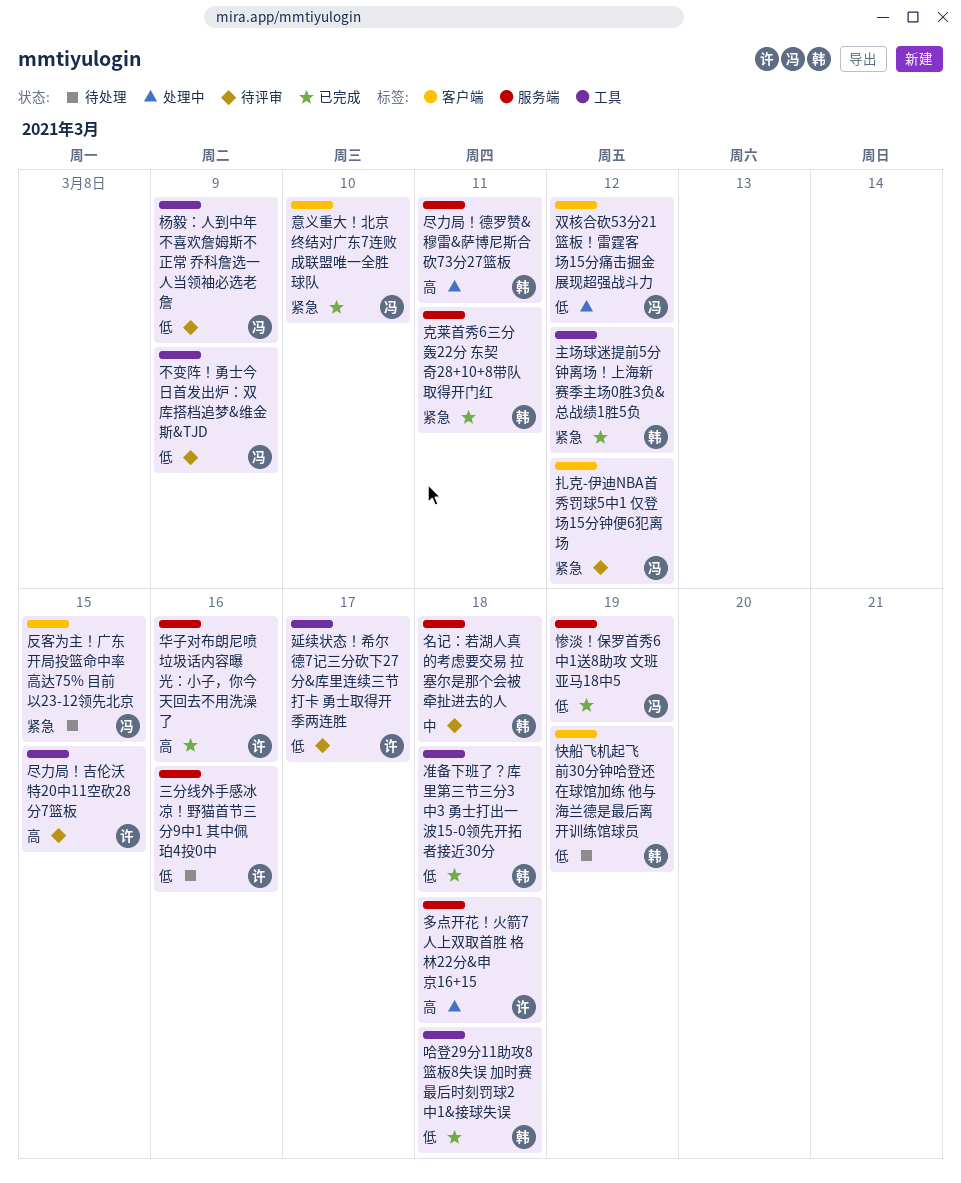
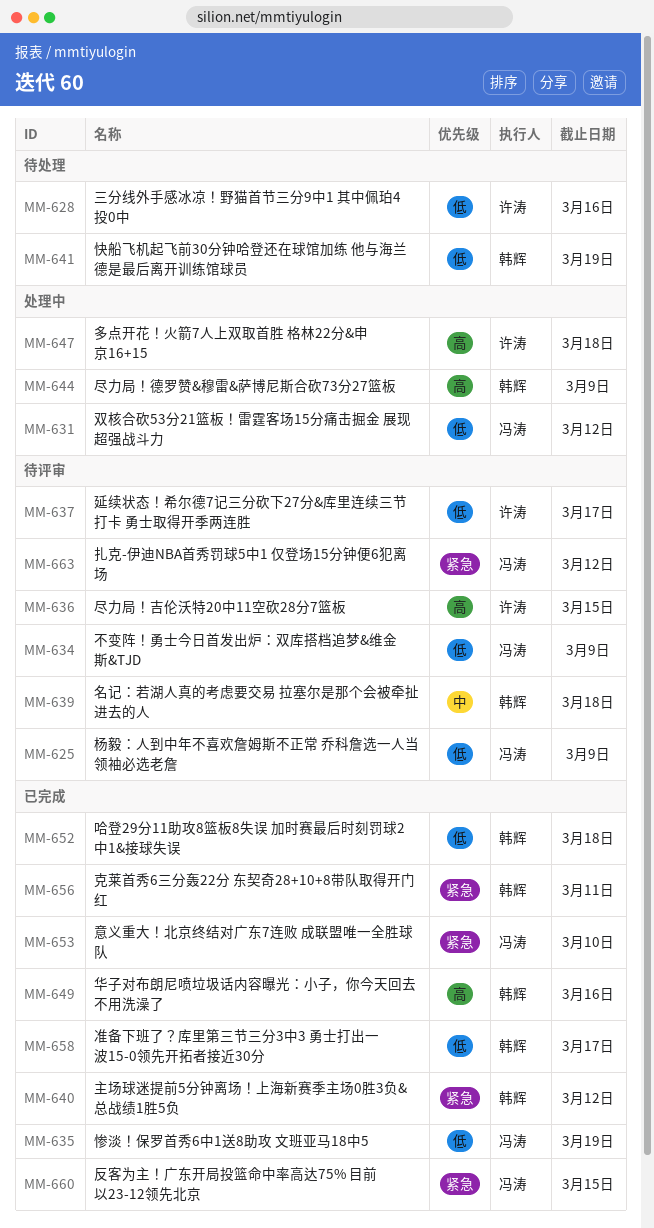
准备下班了？库里第三节三分3中3 勇士打出一波15-0领先开拓者接近30分, due: Mar 18 -> Mar 17
华子对布朗尼喷垃圾话内容曝光：小子，你今天回去不用洗澡了, owner: 许涛 -> 韩辉
反客为主！广东开局投篮命中率高达75% 目前以23-12领先北京, status: 待处理 -> 已完成
尽力局！德罗赞&穆雷&萨博尼斯合砍73分27篮板, due: Mar 11 -> Mar 9

